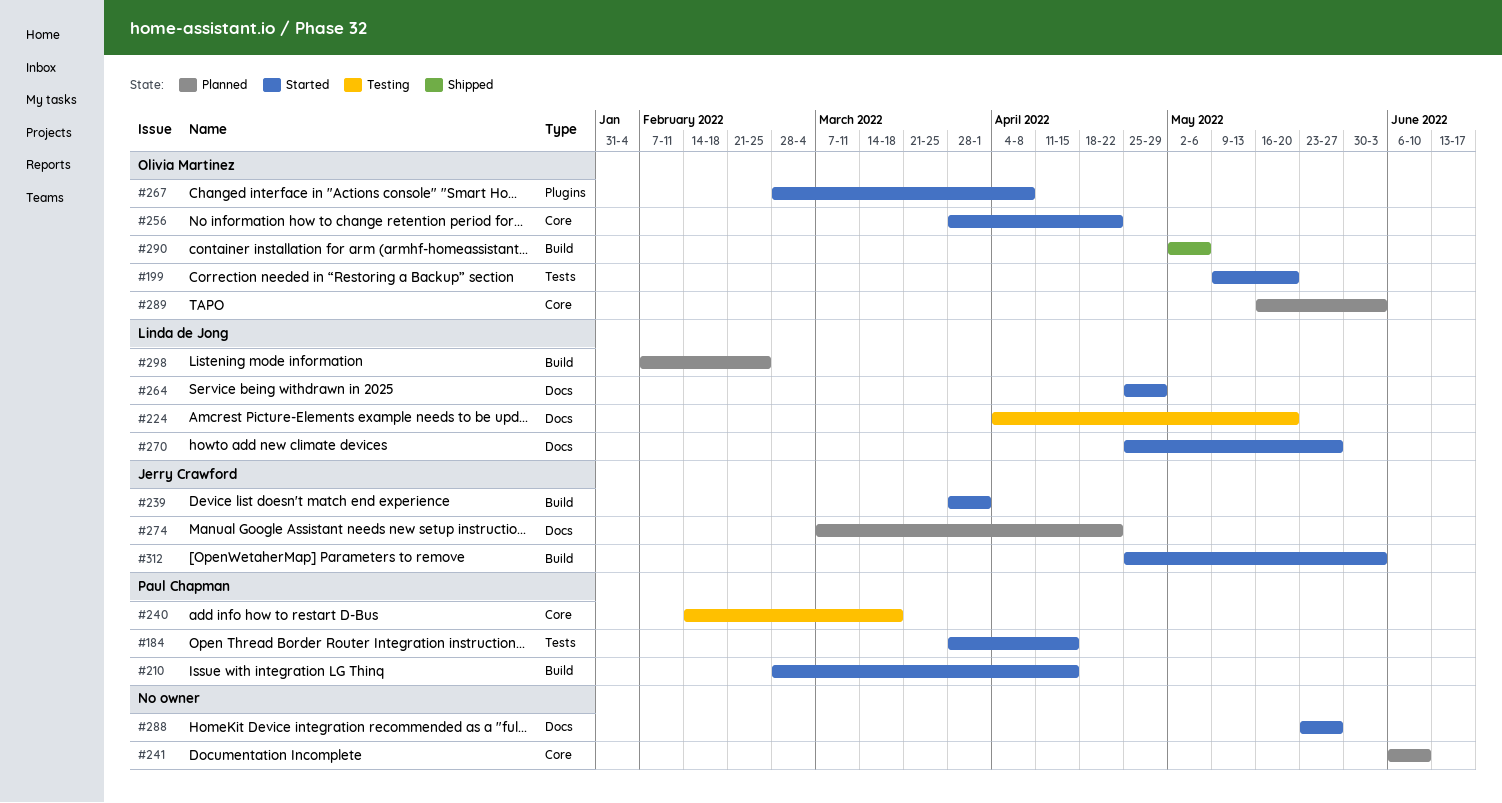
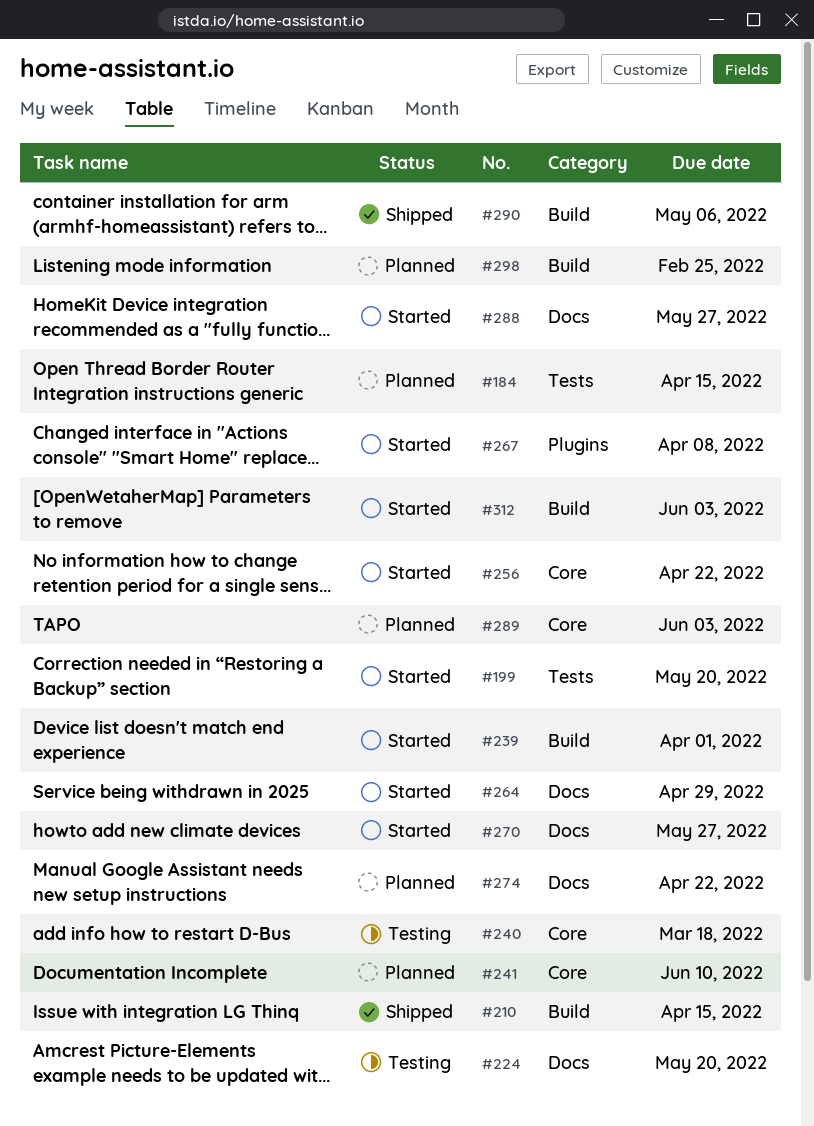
#184, status: Started -> Planned
#210, status: Started -> Shipped

